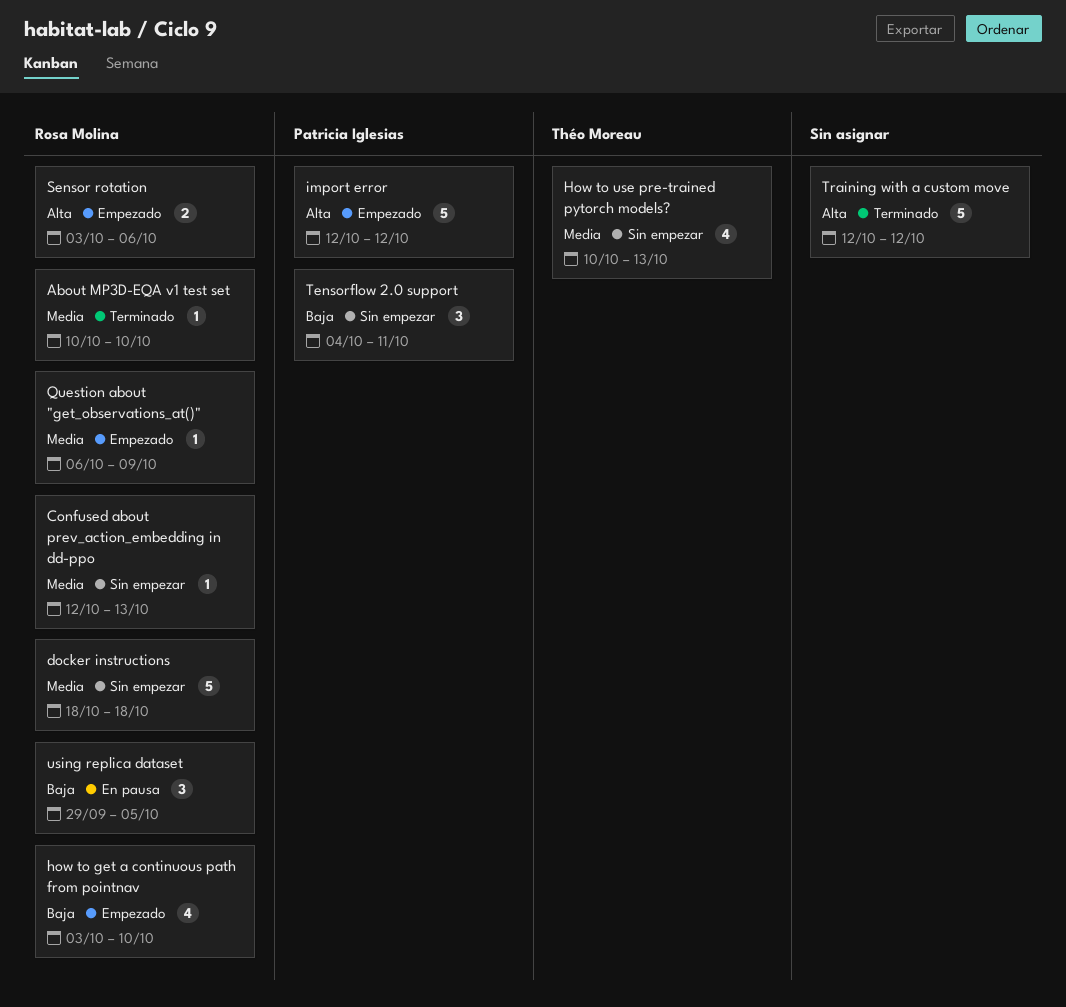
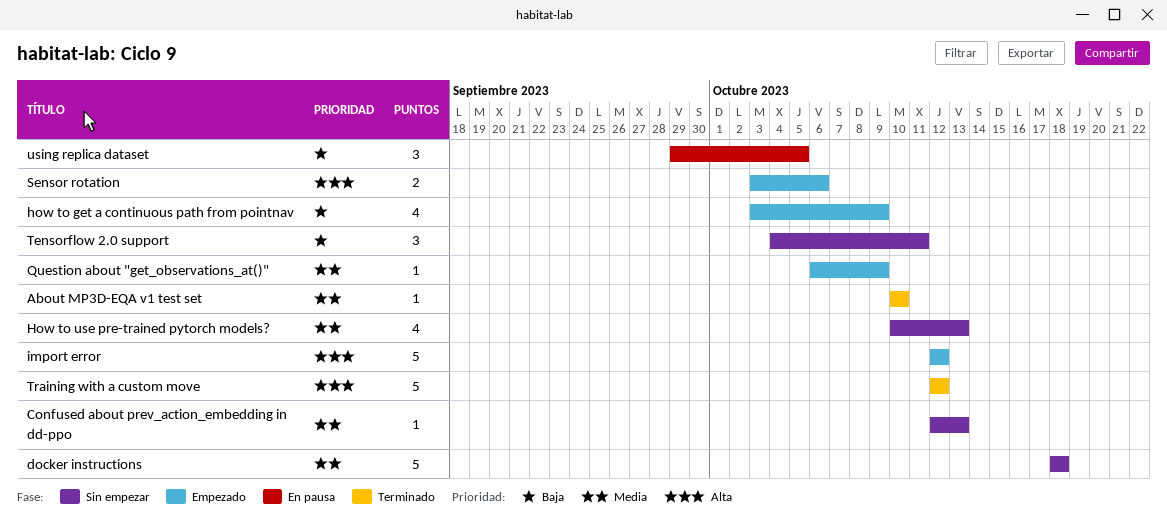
how to get a continuous path from pointnav, due: Oct 10 -> Oct 9

